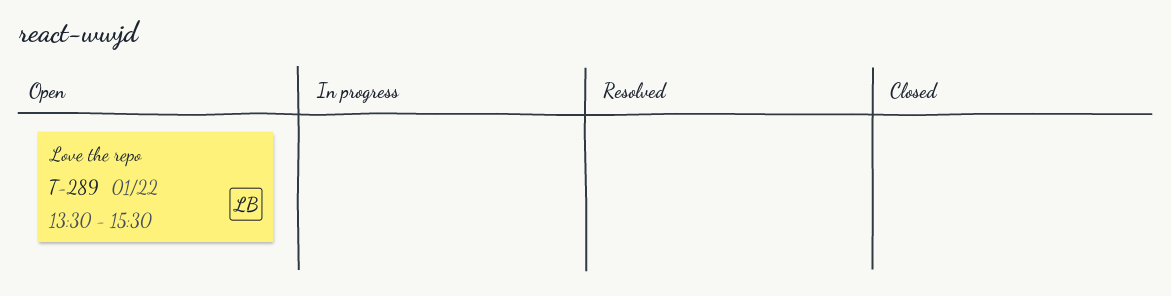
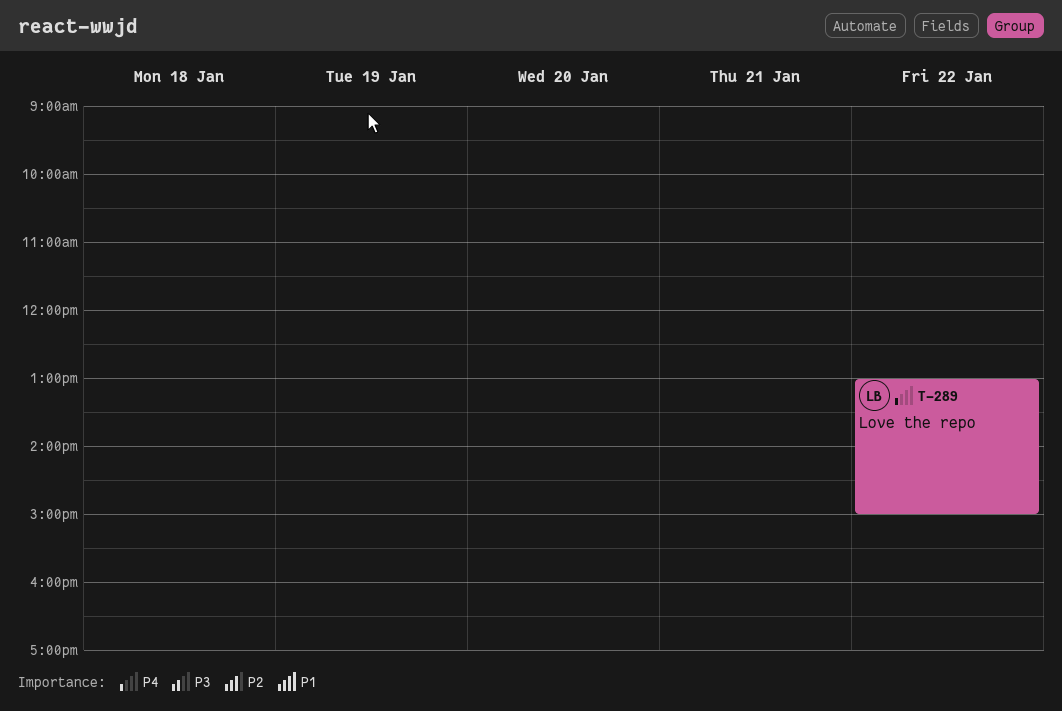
T-289, begins: 13:30 -> 13:00
T-289, ends: 15:30 -> 15:00

